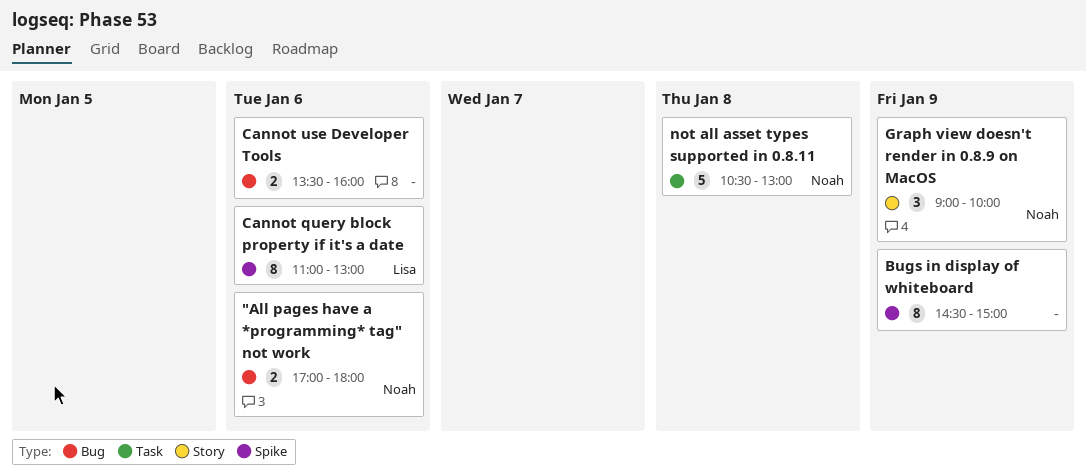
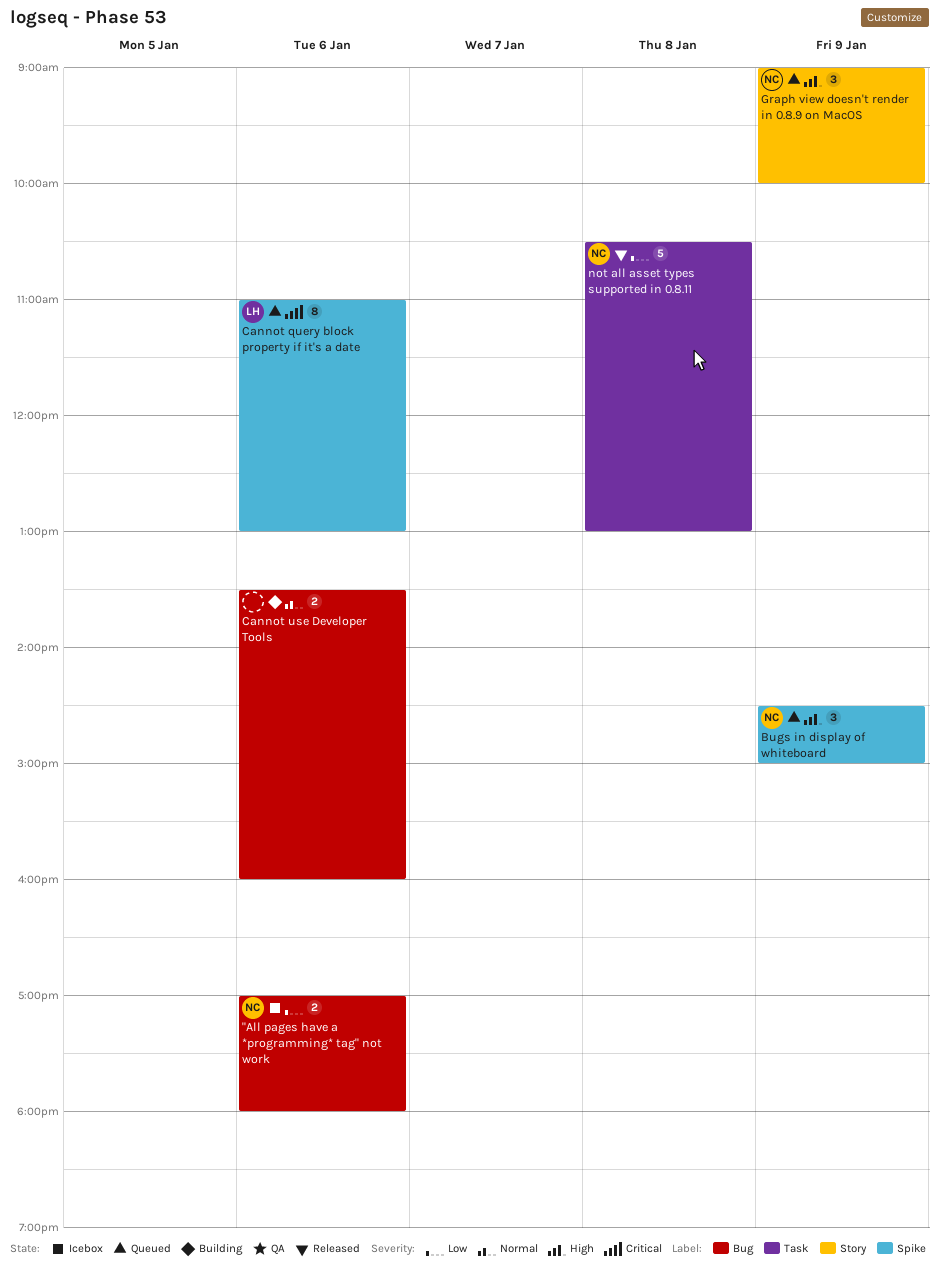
Bugs in display of whiteboard, owner: none -> Noah
Bugs in display of whiteboard, estimate: 8 -> 3

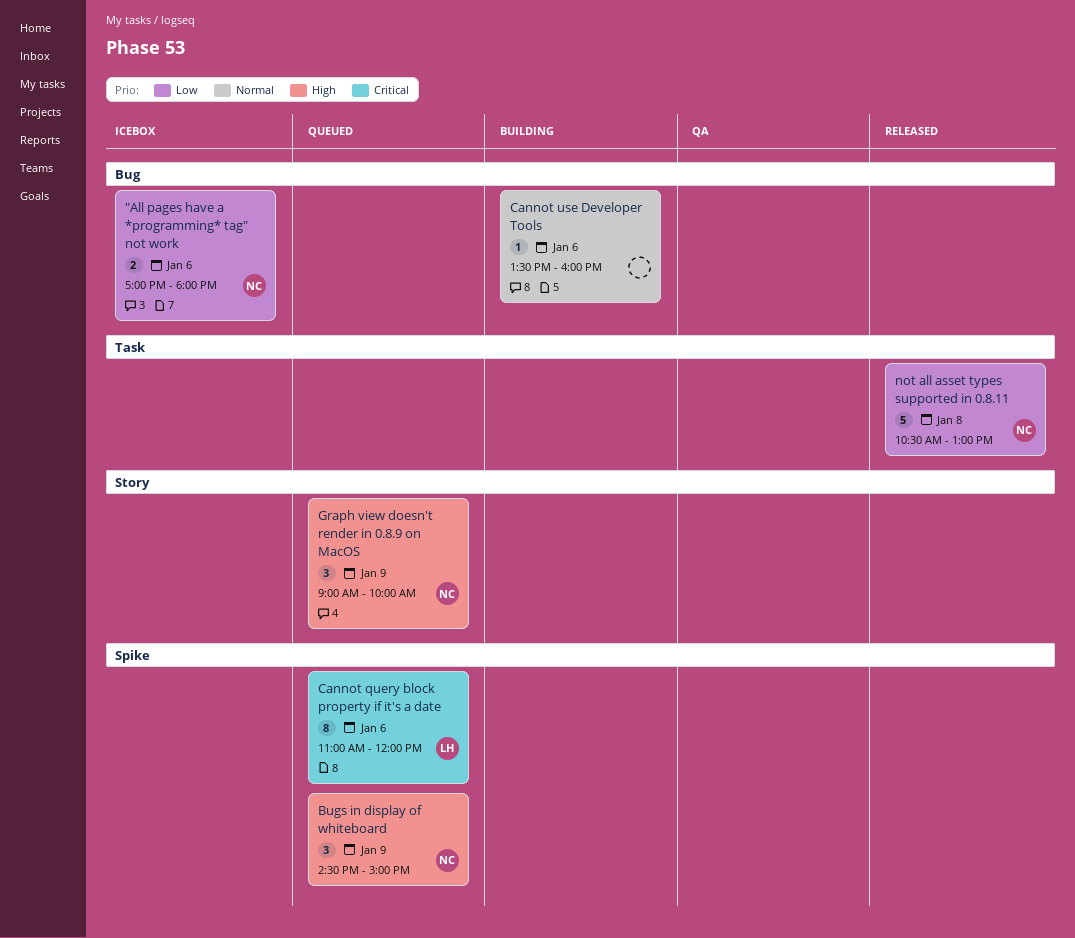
Cannot query block property if it's a date, ends: 13:00 -> 12:00
Cannot use Developer Tools, estimate: 2 -> 1

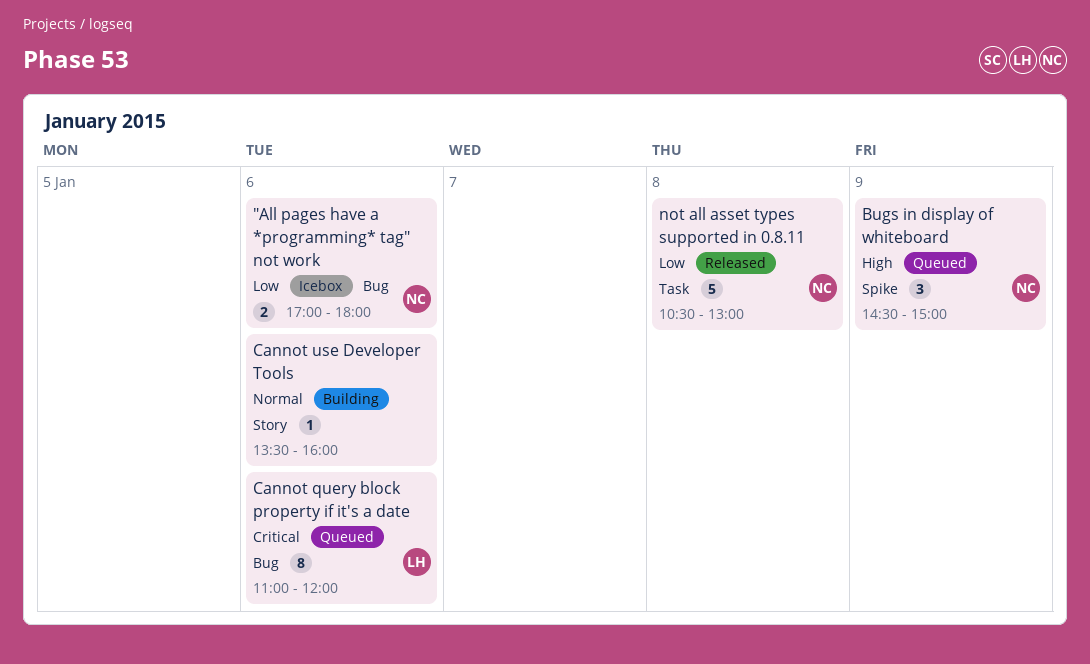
Cannot query block property if it's a date, label: Spike -> Bug
Cannot use Developer Tools, label: Bug -> Story
Graph view doesn't render in 0.8.9 on MacOS: present -> none

